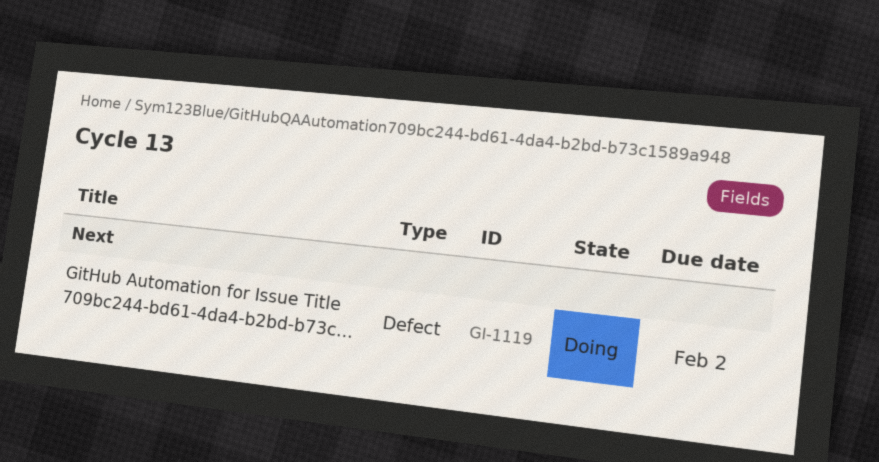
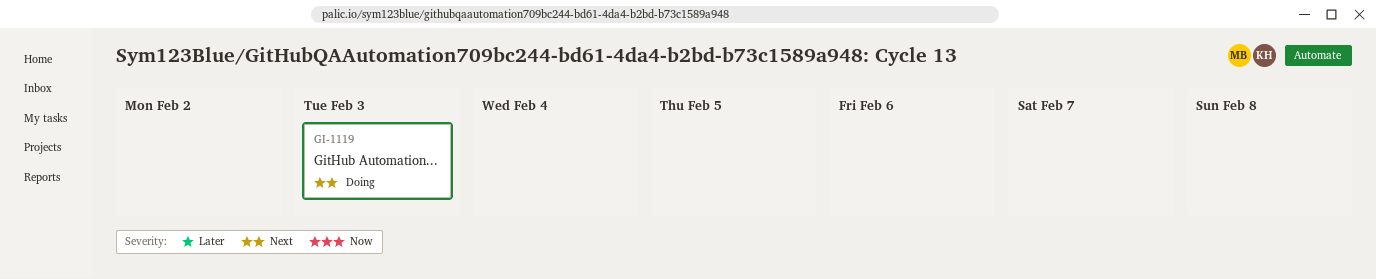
GI-1119, due: Feb 2 -> Feb 3

